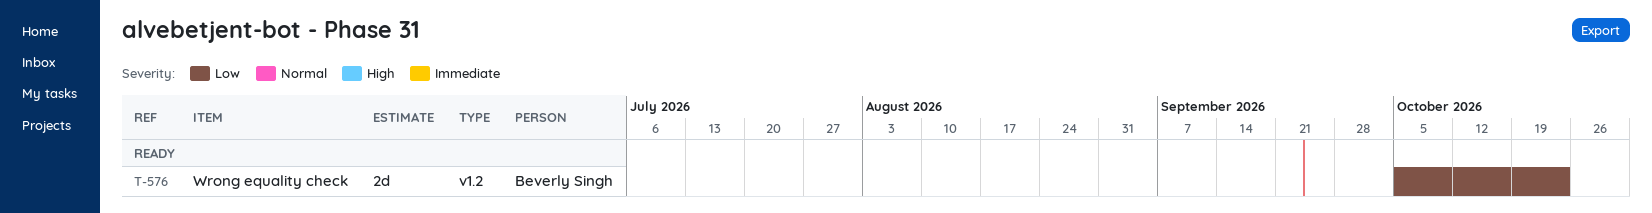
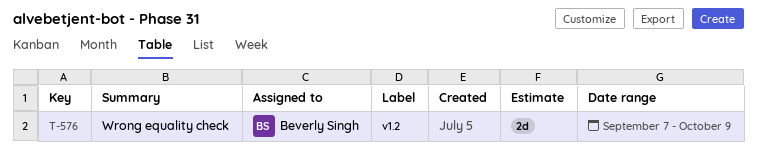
T-576, start: Oct 5 -> Sep 7
T-576, due: Oct 23 -> Oct 9

